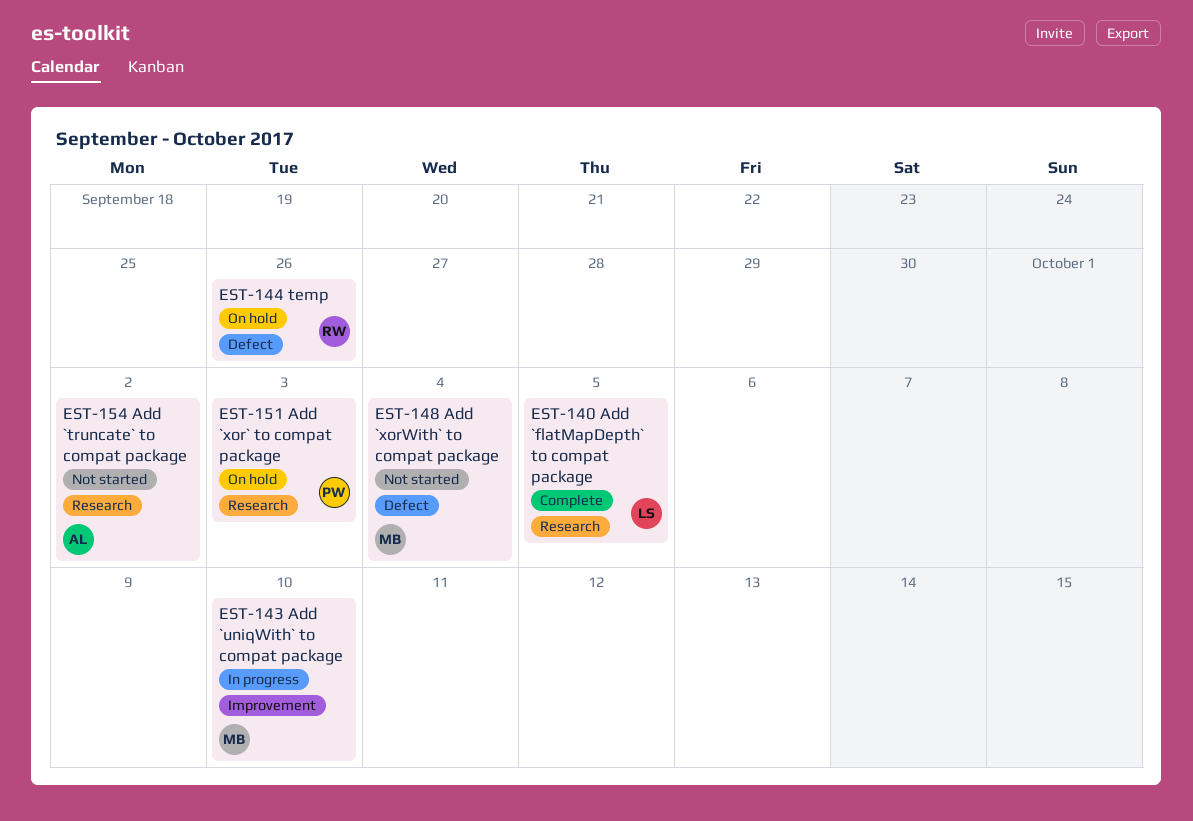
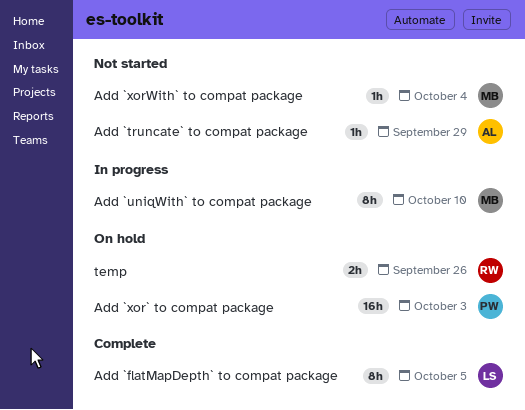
Add `truncate` to compat package, due: Oct 2 -> Sep 29

